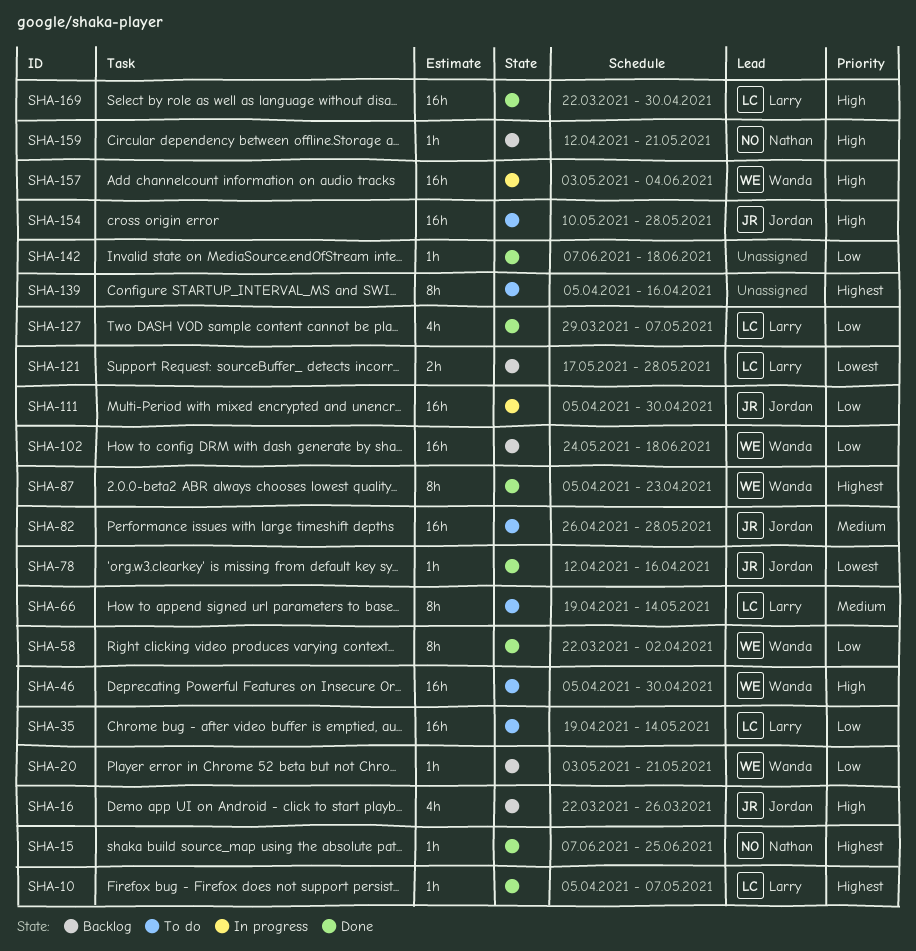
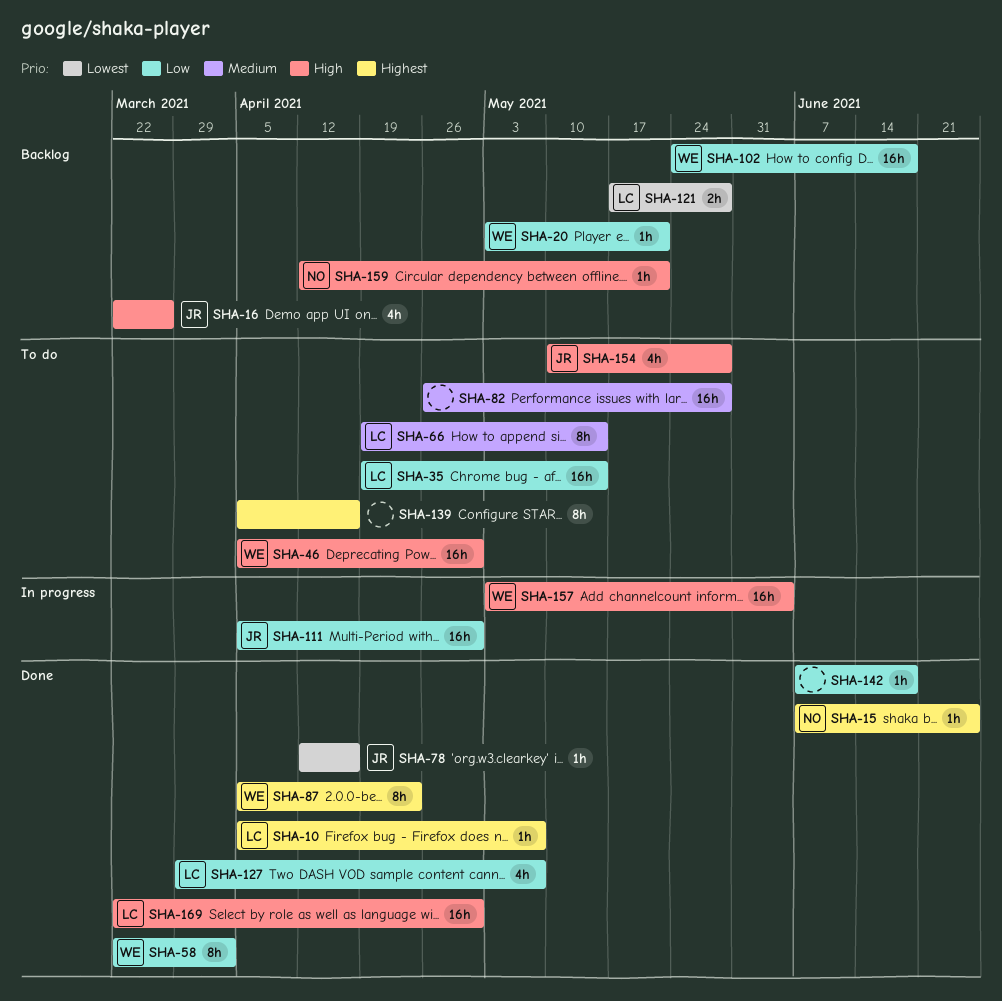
SHA-82, owner: Jordan -> none
SHA-154, estimate: 16h -> 4h

